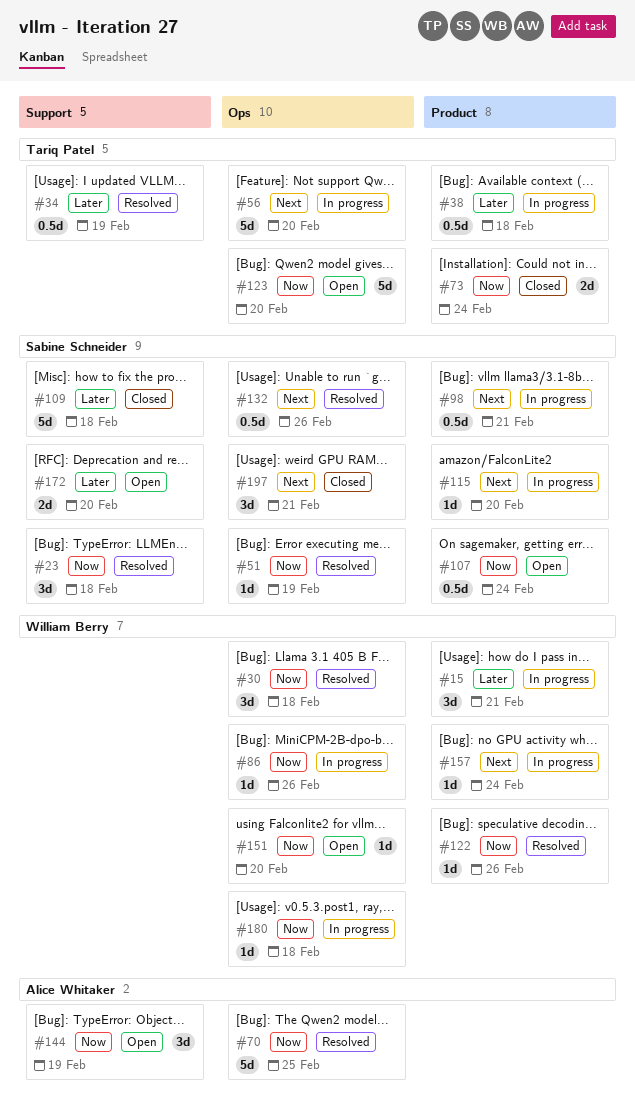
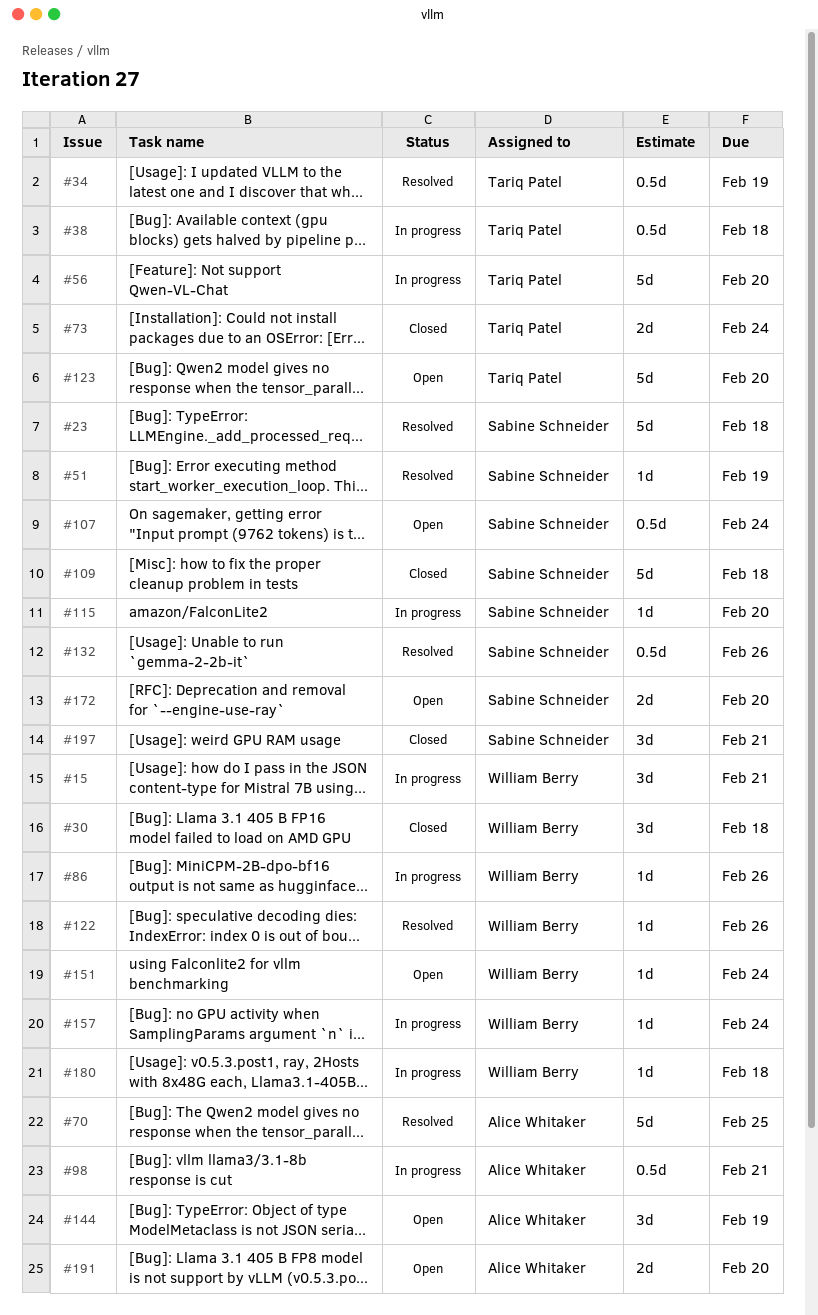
#23, estimate: 3d -> 5d
#30, status: Resolved -> Closed
#98, owner: Sabine Schneider -> Alice Whitaker
#151, due: Feb 20 -> Feb 24
#191: none -> present

